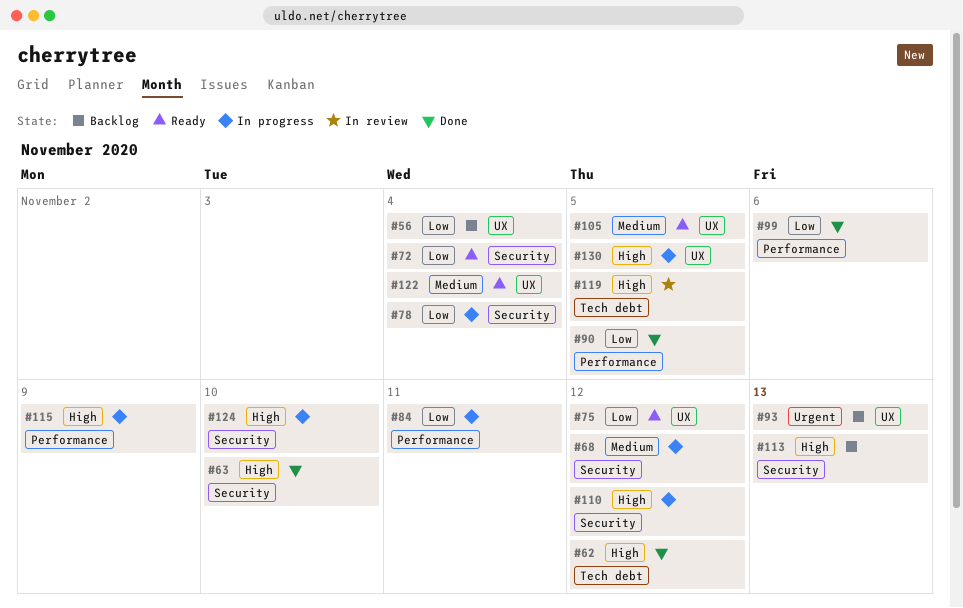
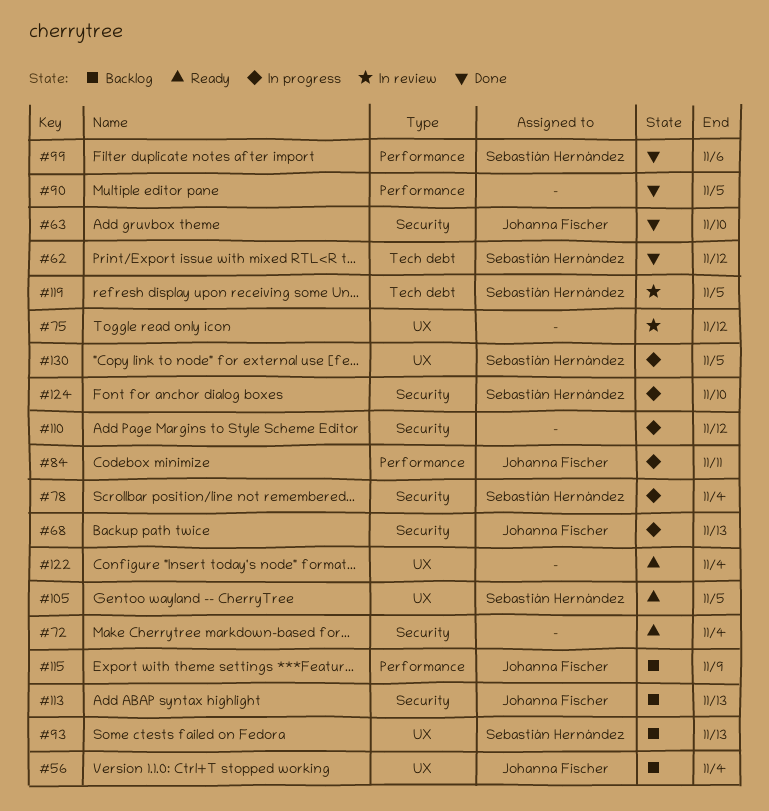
#68, due: Nov 12 -> Nov 13
#75, status: Ready -> In review
#115, status: In progress -> Backlog

